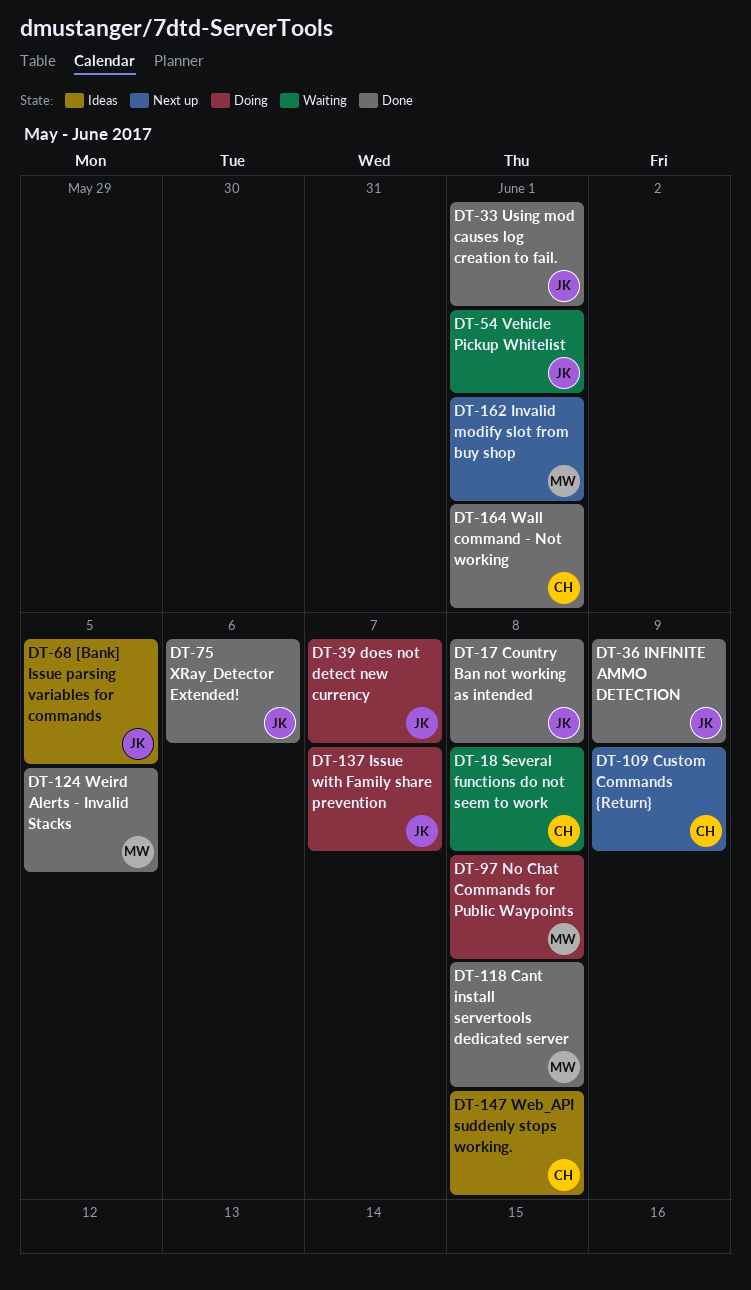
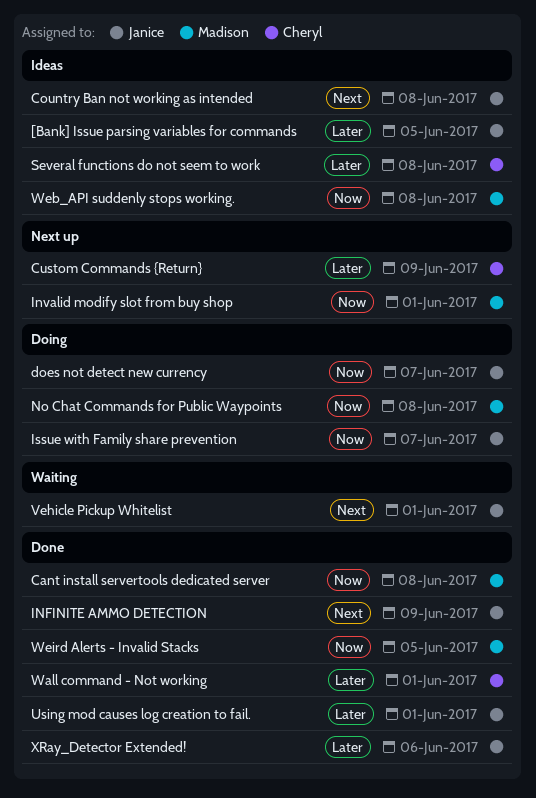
Country Ban not working as intended, status: Done -> Ideas
Several functions do not seem to work, status: Waiting -> Ideas
Web_API suddenly stops working., owner: Cheryl -> Madison

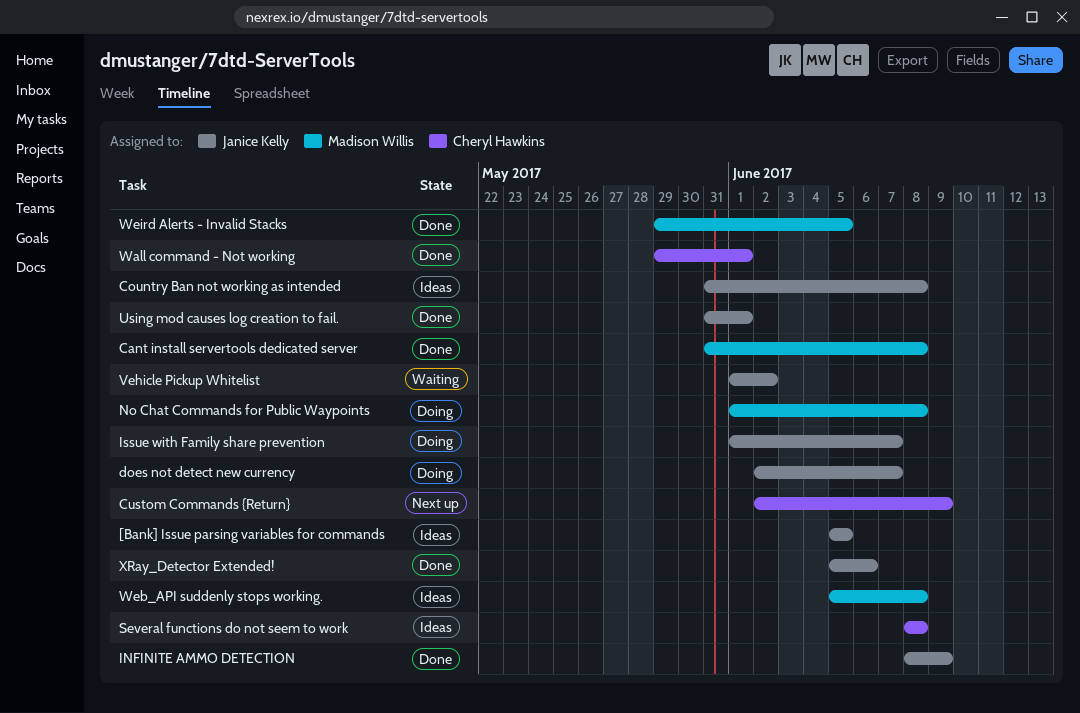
Invalid modify slot from buy shop: present -> none
Vehicle Pickup Whitelist, due: Jun 1 -> Jun 2

